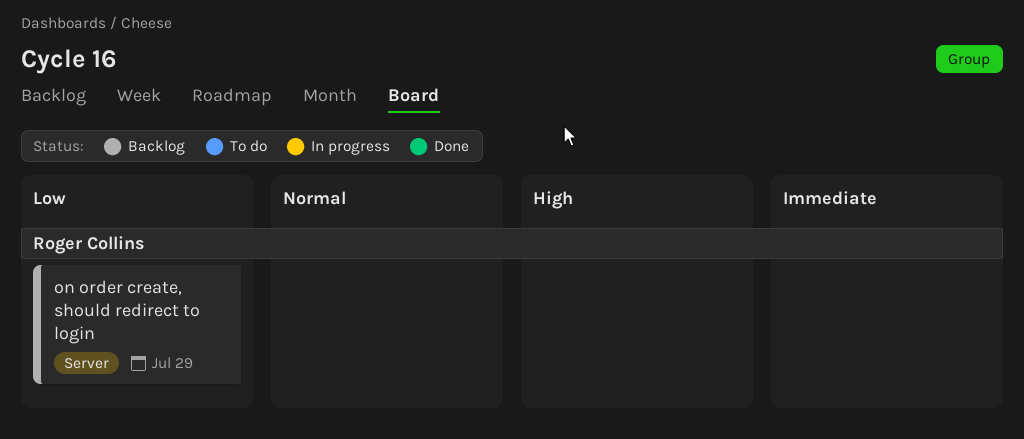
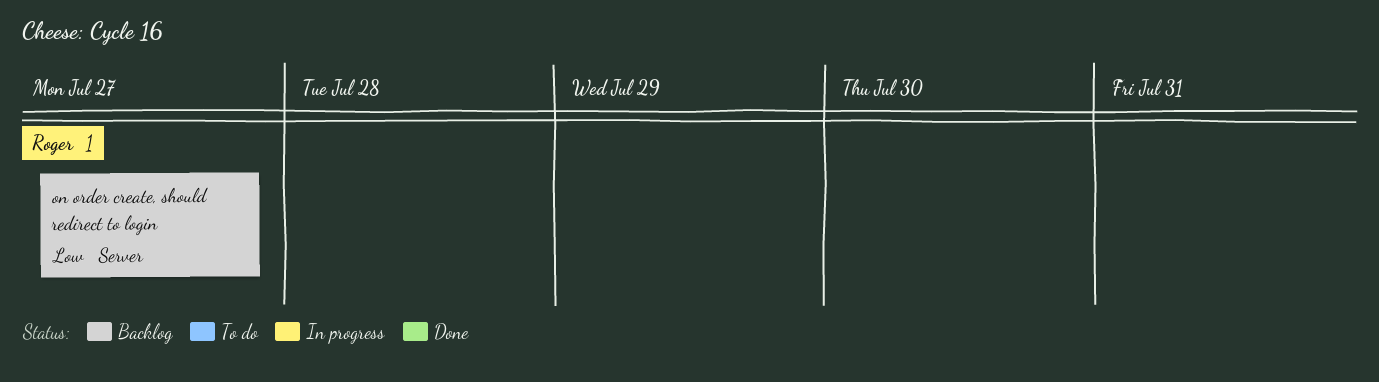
on order create, should redirect to login, due: Jul 29 -> Jul 27

